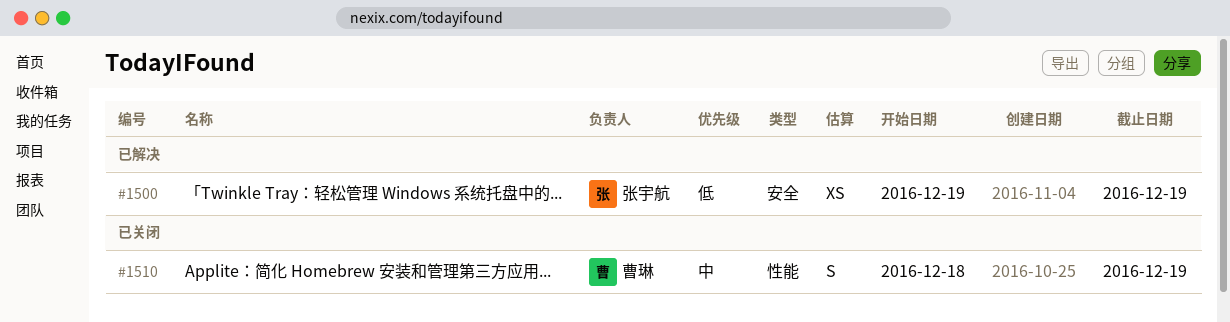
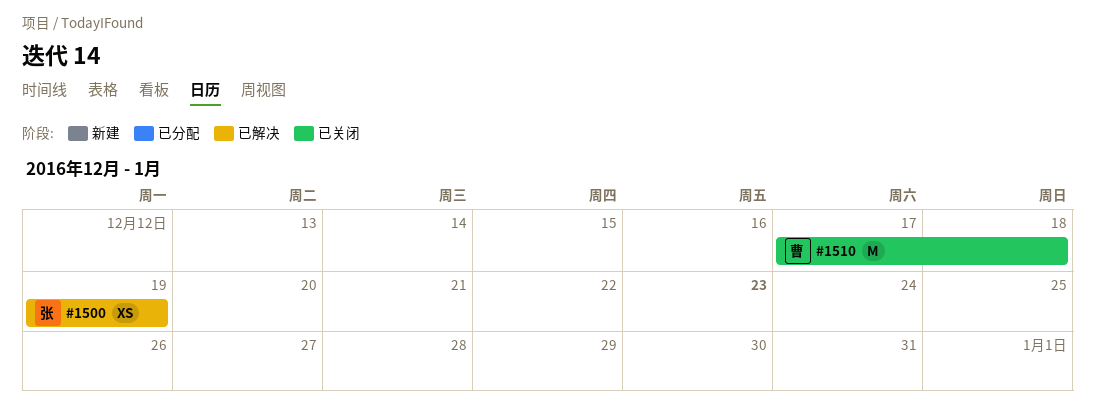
#1510, estimate: S -> M
#1510, start: Dec 18 -> Dec 17
#1510, due: Dec 19 -> Dec 18

